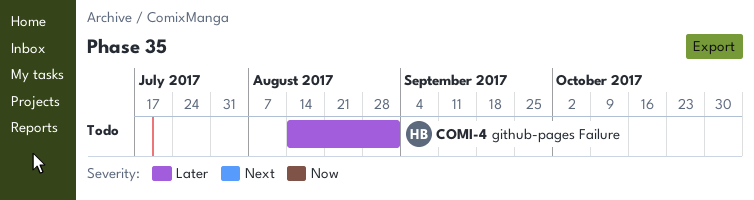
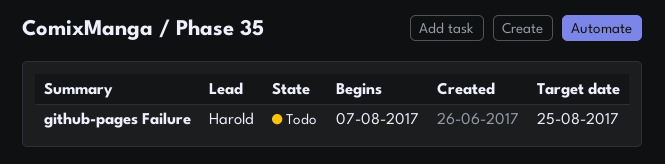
github-pages Failure, start: Aug 14 -> Aug 7
github-pages Failure, due: Sep 1 -> Aug 25

